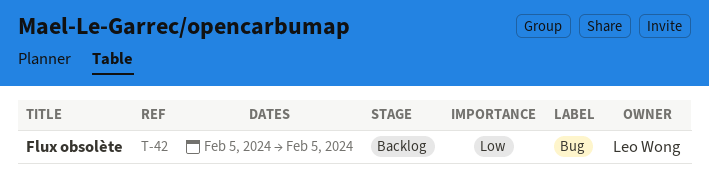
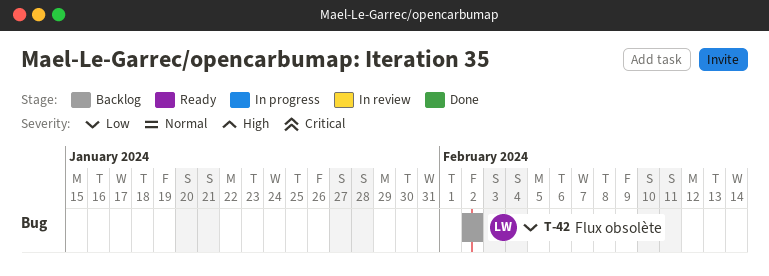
T-42, start: Feb 5 -> Feb 2
T-42, due: Feb 5 -> Feb 2

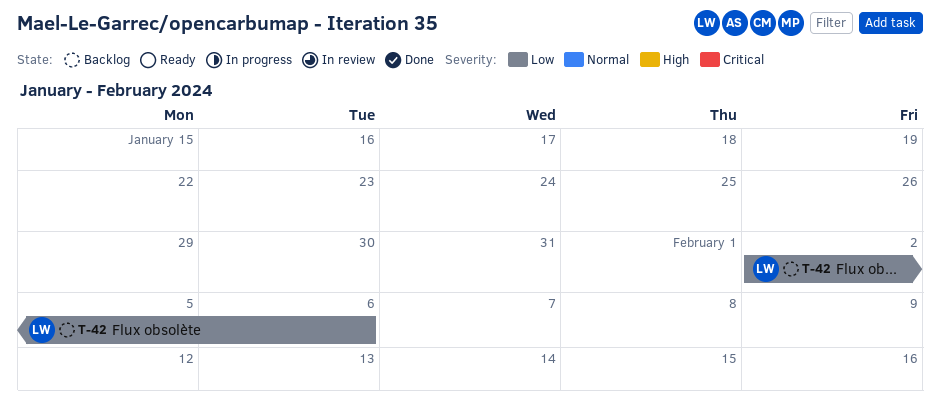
T-42, due: Feb 2 -> Feb 6

